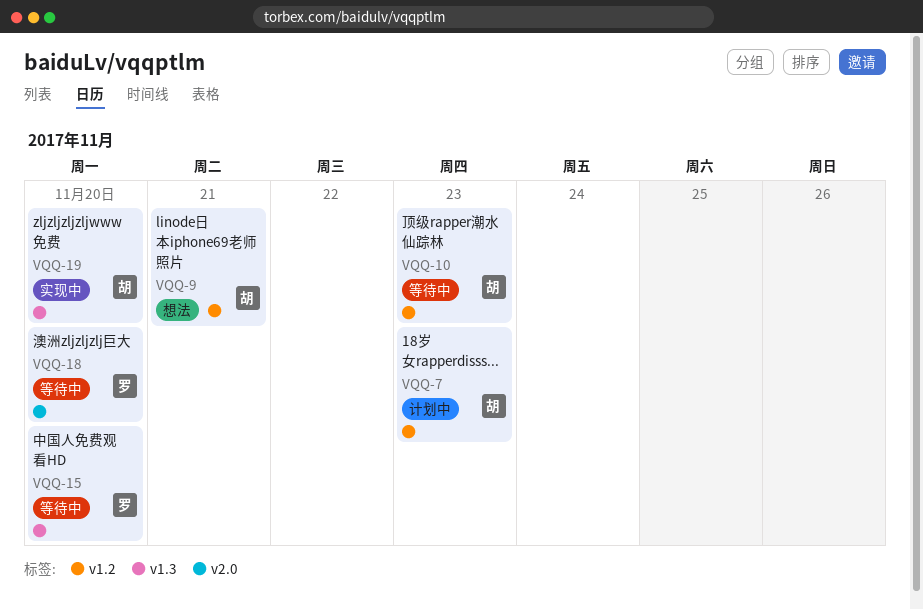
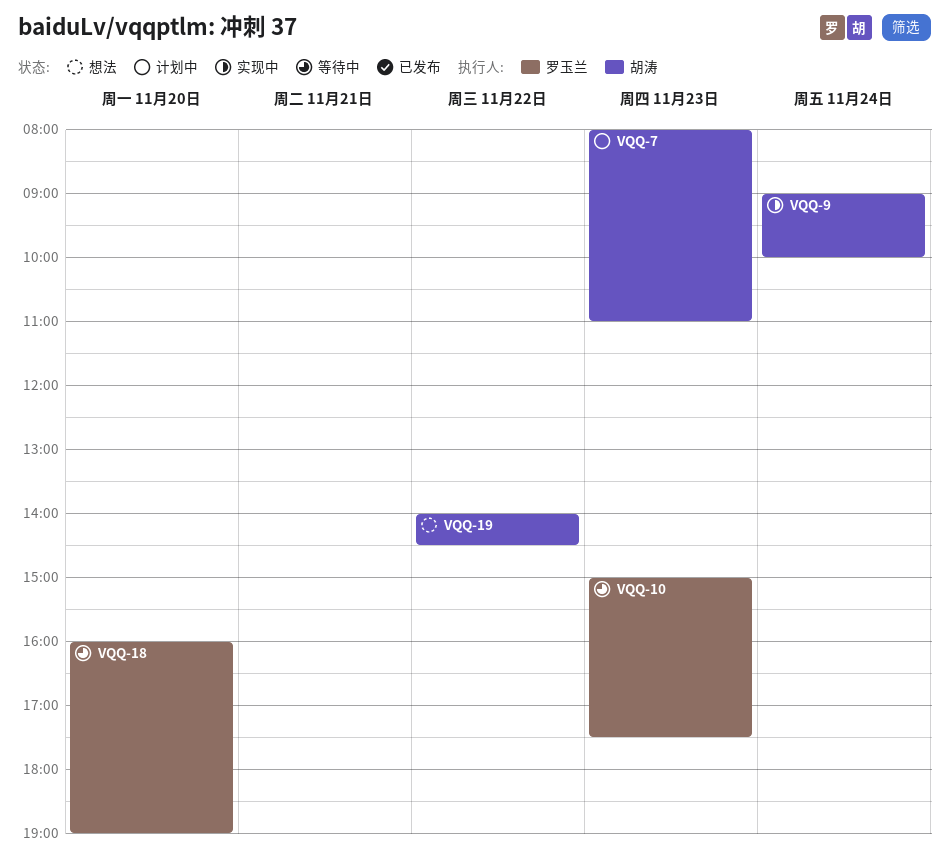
VQQ-9, status: 想法 -> 实现中
VQQ-9, day: Nov 21 -> Nov 24
VQQ-10, owner: 胡涛 -> 罗玉兰
VQQ-15: present -> none
VQQ-19, status: 实现中 -> 想法
VQQ-19, day: Nov 20 -> Nov 22

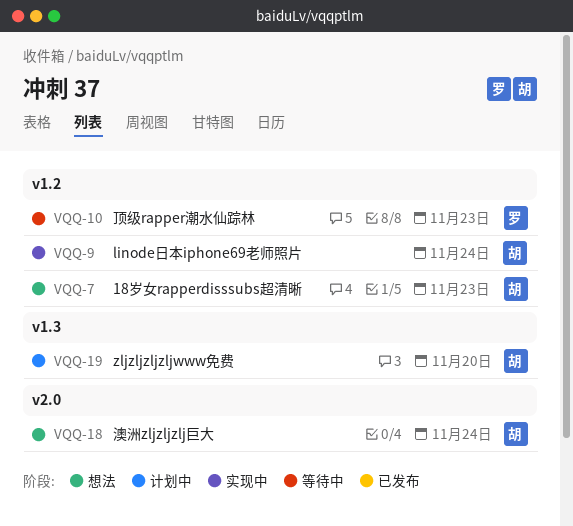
VQQ-7, status: 计划中 -> 想法
VQQ-18, status: 等待中 -> 想法
VQQ-18, owner: 罗玉兰 -> 胡涛
VQQ-18, day: Nov 20 -> Nov 24
VQQ-19, status: 想法 -> 计划中
VQQ-19, day: Nov 22 -> Nov 20

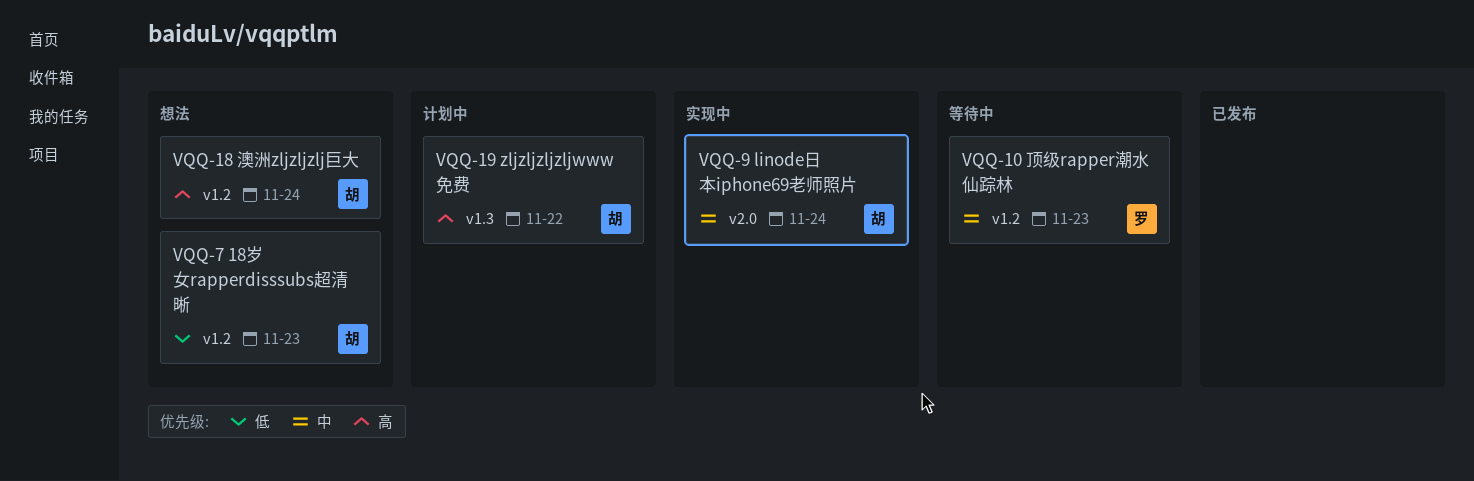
VQQ-9, label: v1.2 -> v2.0
VQQ-18, label: v2.0 -> v1.2
VQQ-19, day: Nov 20 -> Nov 22

